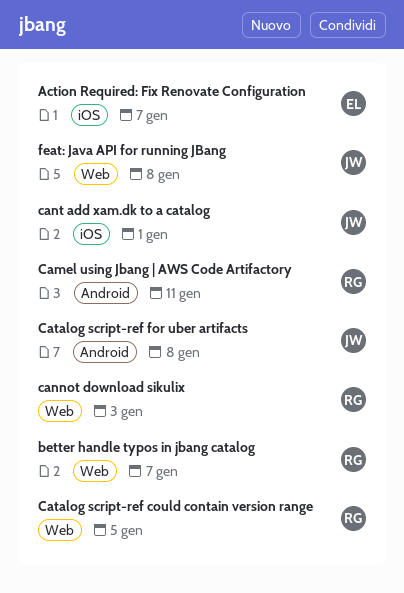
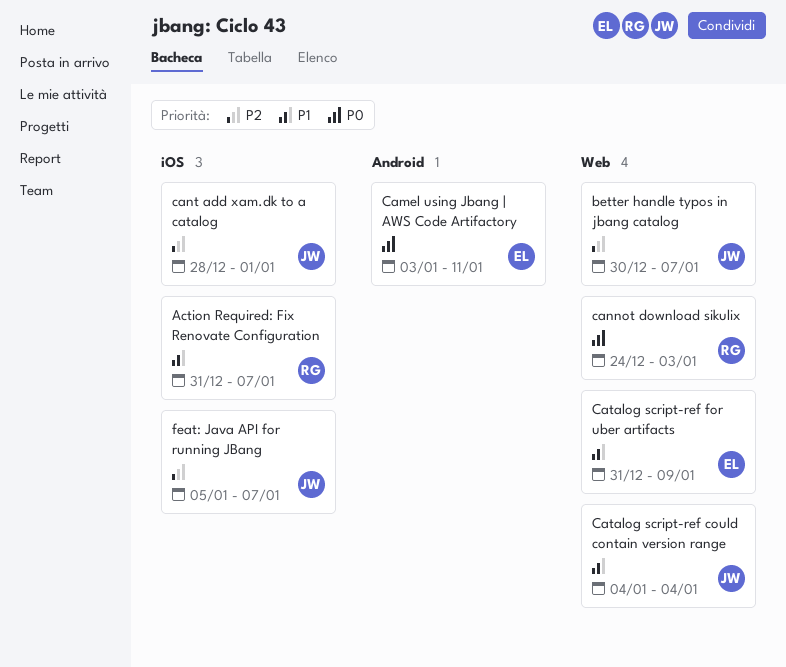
Action Required: Fix Renovate Configuration, owner: EL -> RG
better handle typos in jbang catalog, owner: RG -> JW
Camel using Jbang | AWS Code Artifactory, owner: RG -> EL
Catalog script-ref could contain version range, owner: RG -> JW
Catalog script-ref could contain version range, due: Jan 5 -> Jan 4
Catalog script-ref for uber artifacts, owner: JW -> EL
Catalog script-ref for uber artifacts, label: Android -> Web
Catalog script-ref for uber artifacts, due: Jan 8 -> Jan 9
feat: Java API for running JBang, label: Web -> iOS
feat: Java API for running JBang, due: Jan 8 -> Jan 7

